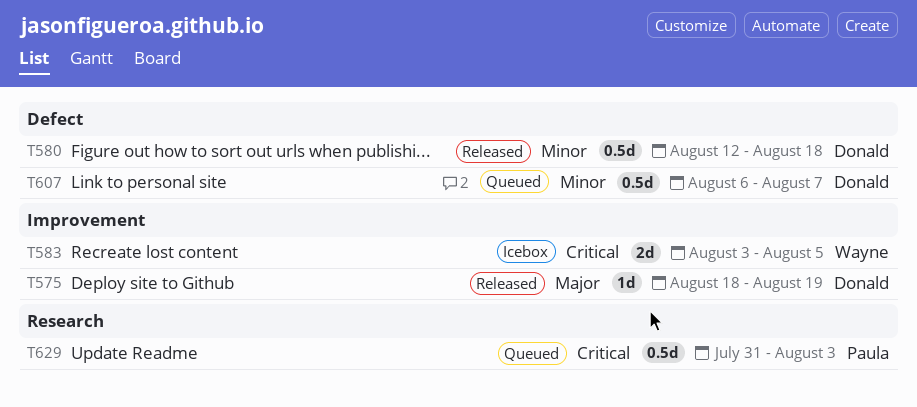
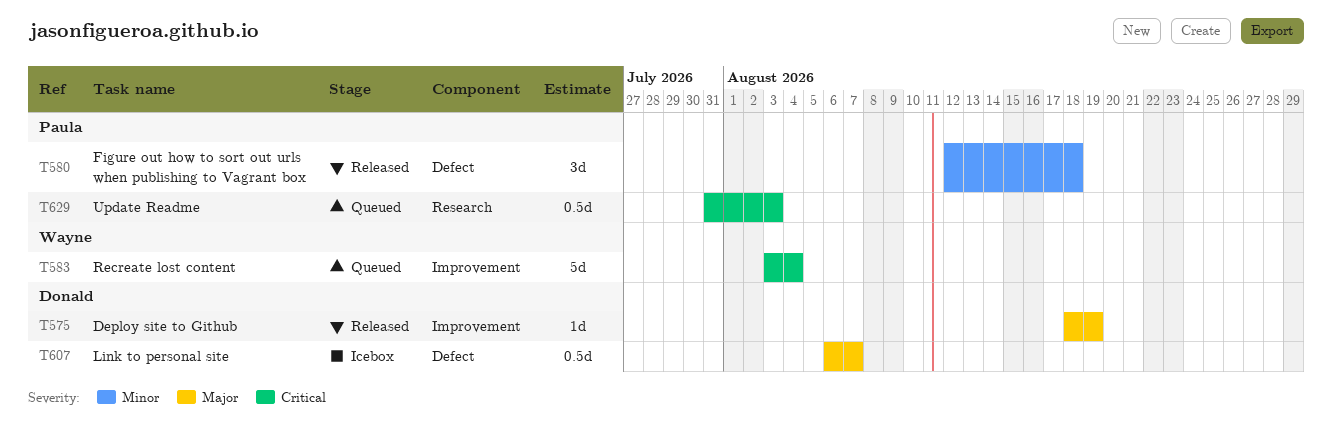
T580, owner: Donald -> Paula
T580, estimate: 0.5d -> 3d
T583, status: Icebox -> Queued
T583, estimate: 2d -> 5d
T583, due: Aug 5 -> Aug 4
T607, status: Queued -> Icebox
T607, priority: Minor -> Major

